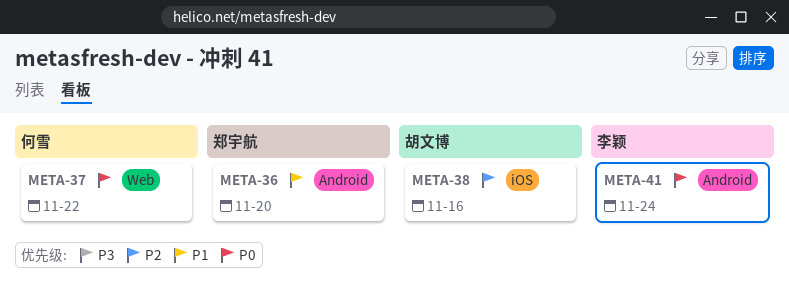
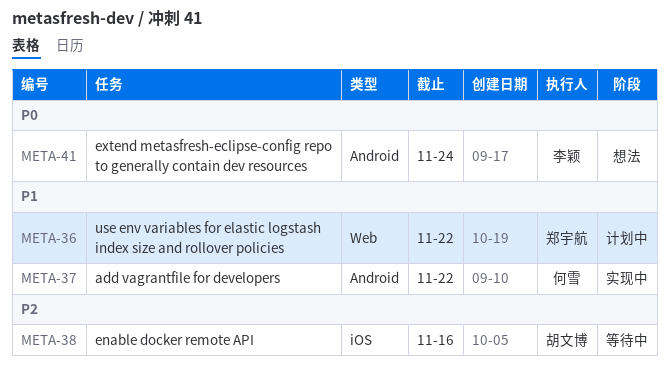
META-36, label: Android -> Web
META-36, due: Nov 20 -> Nov 22
META-37, priority: P0 -> P1
META-37, label: Web -> Android

